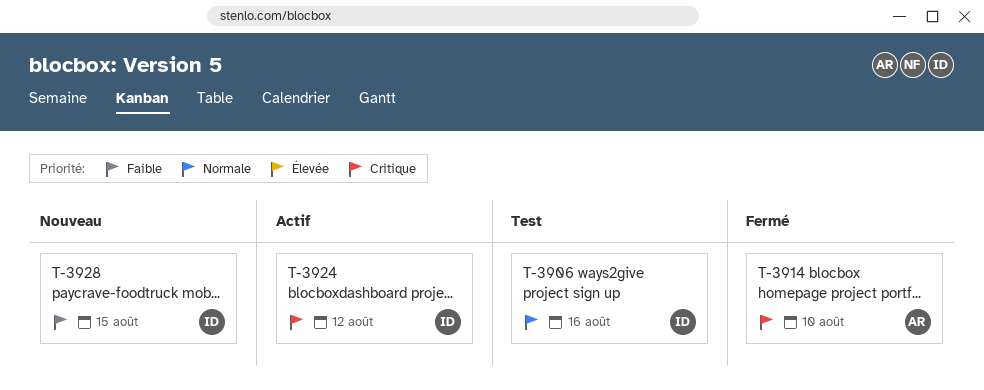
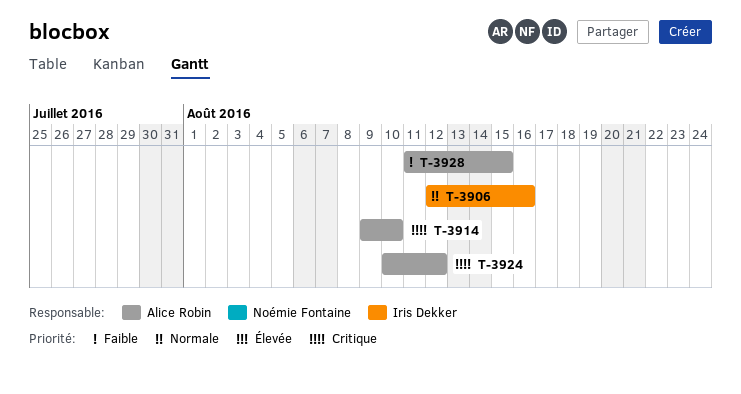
T-3924, owner: Iris Dekker -> Alice Robin
T-3928, owner: Iris Dekker -> Alice Robin

